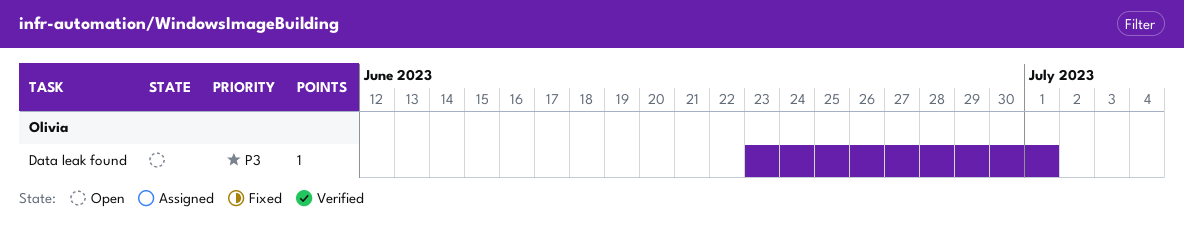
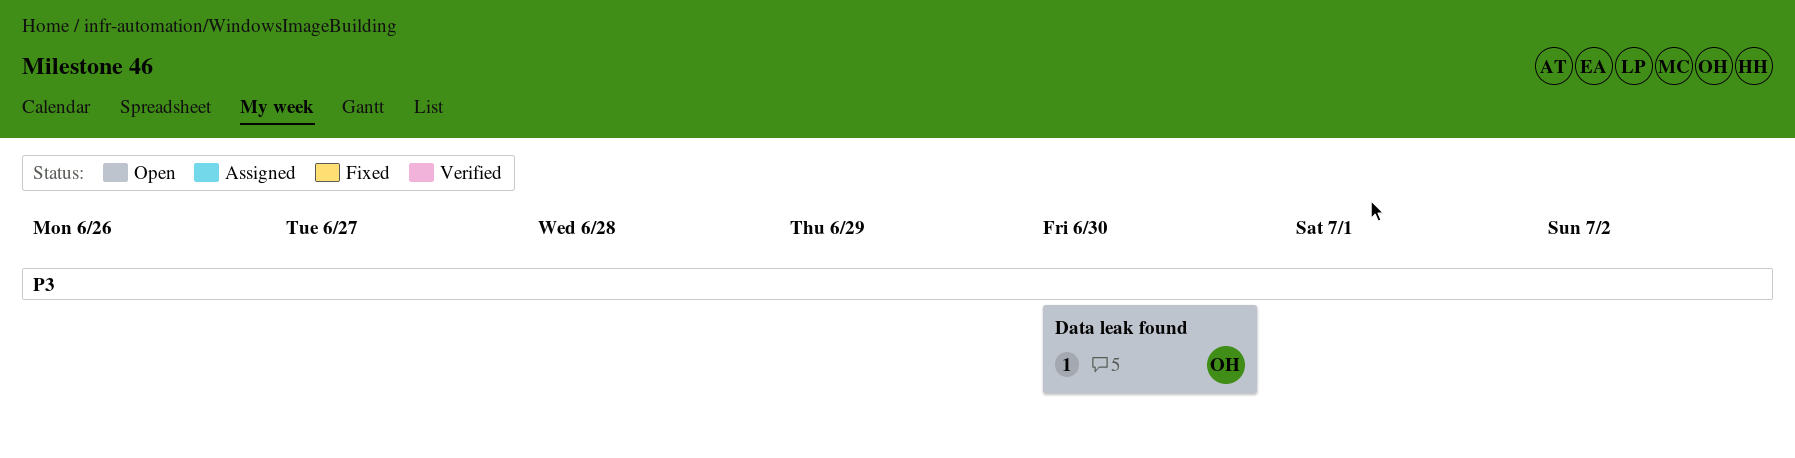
Data leak found, due: Jul 1 -> Jun 30

